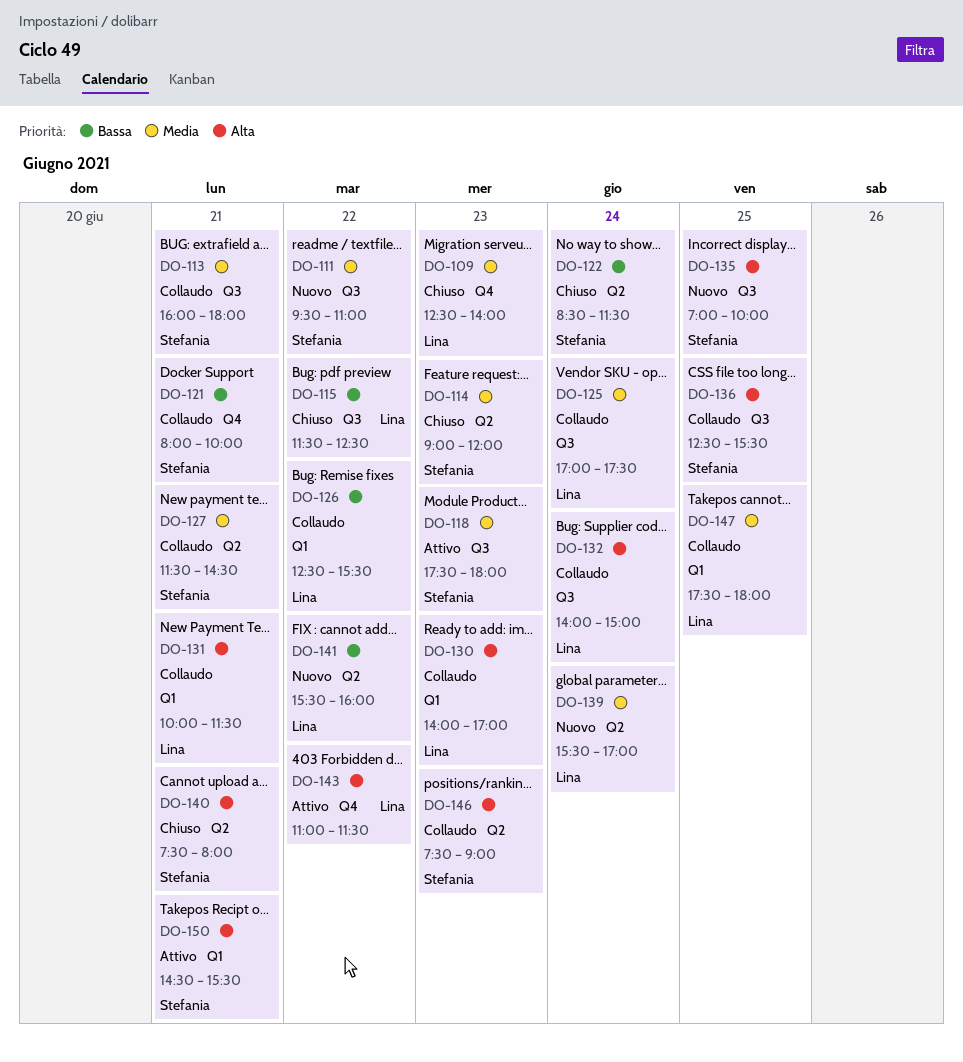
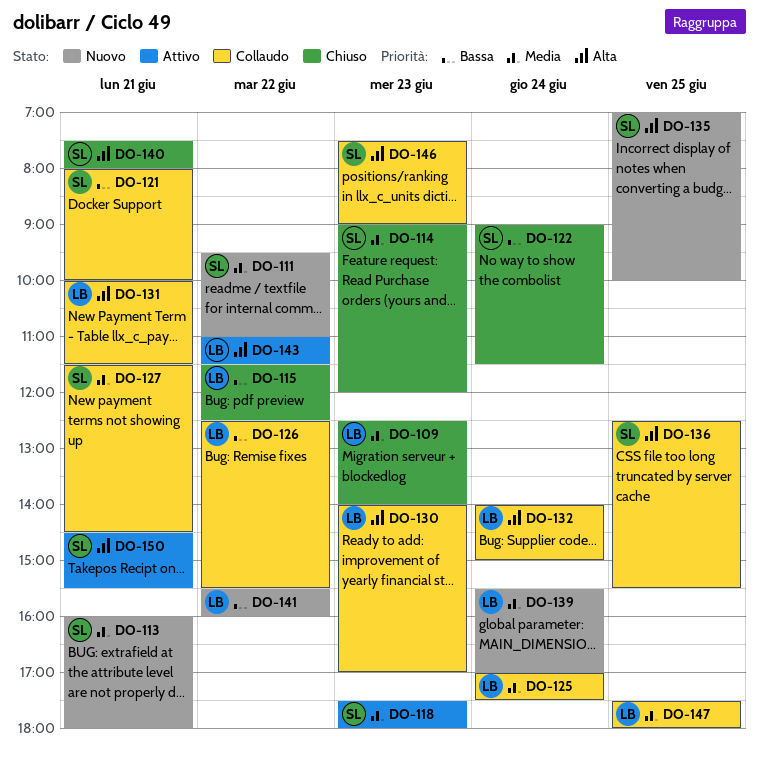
DO-113, status: Collaudo -> Nuovo
DO-122, begins: 08:30 -> 09:00

